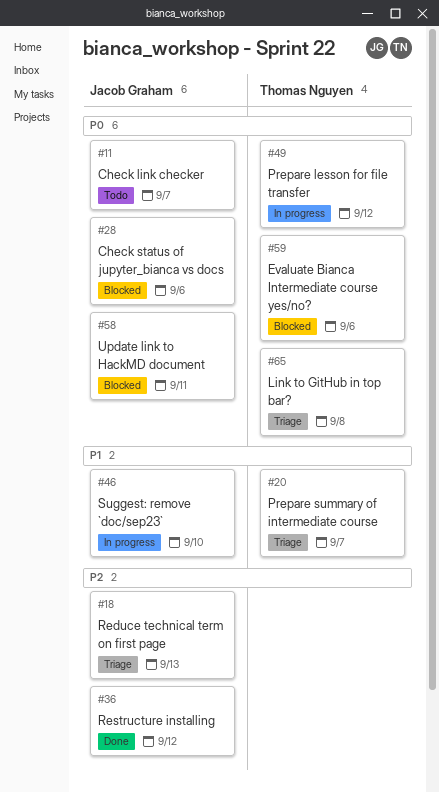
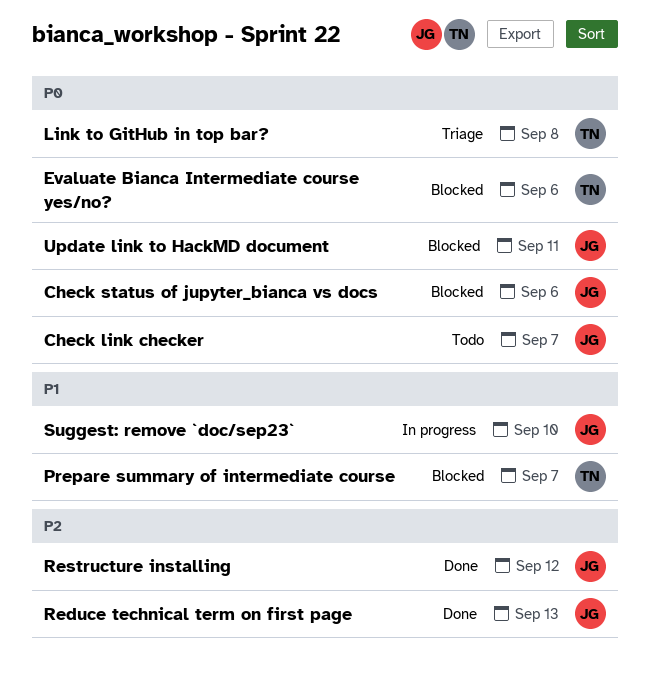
Prepare lesson for file transfer: present -> none
Prepare summary of intermediate course, status: Triage -> Blocked
Reduce technical term on first page, status: Triage -> Done

